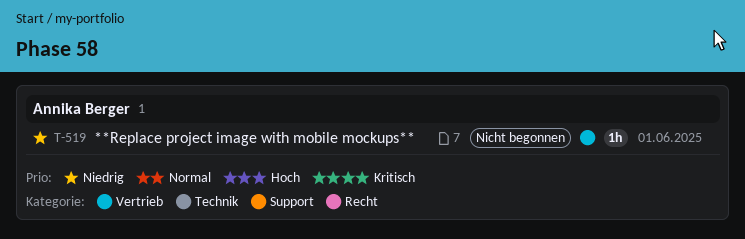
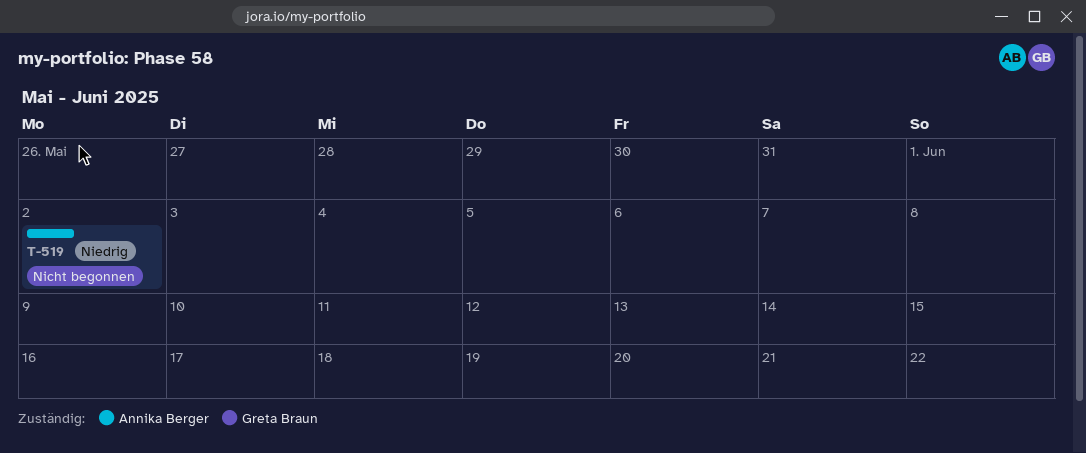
T-519, due: Jun 1 -> Jun 2

